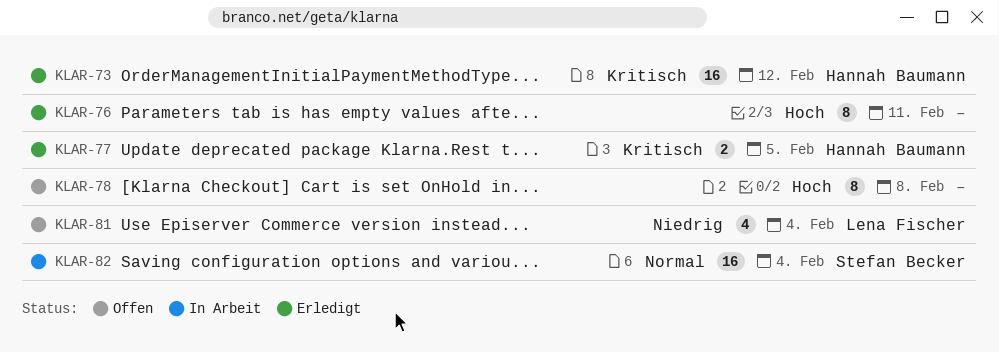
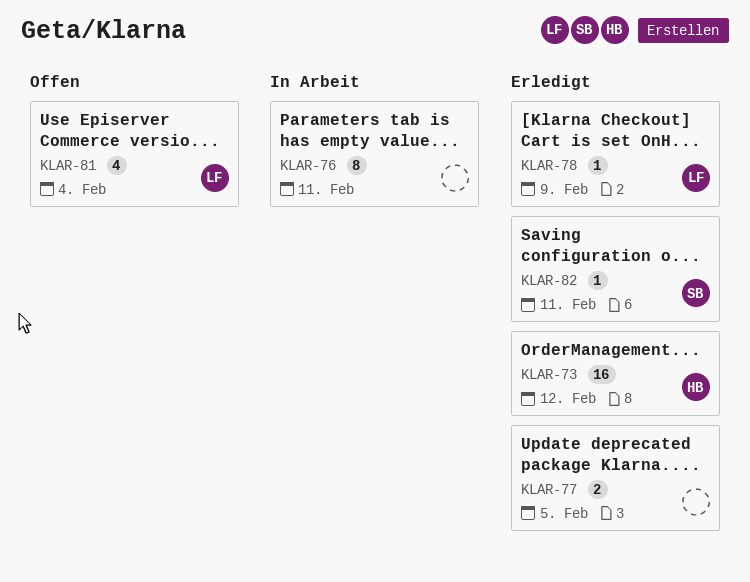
KLAR-76, status: Erledigt -> In Arbeit
KLAR-77, owner: Hannah Baumann -> none
KLAR-78, status: Offen -> Erledigt
KLAR-78, owner: none -> Lena Fischer
KLAR-78, estimate: 8 -> 1
KLAR-78, due: Feb 8 -> Feb 9
KLAR-82, status: In Arbeit -> Erledigt
KLAR-82, estimate: 16 -> 1
KLAR-82, due: Feb 4 -> Feb 11

